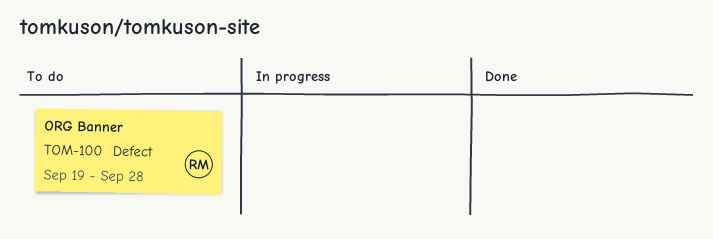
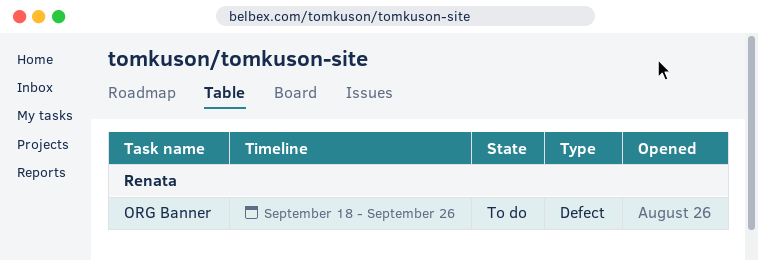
ORG Banner, start: Sep 19 -> Sep 18
ORG Banner, due: Sep 28 -> Sep 26

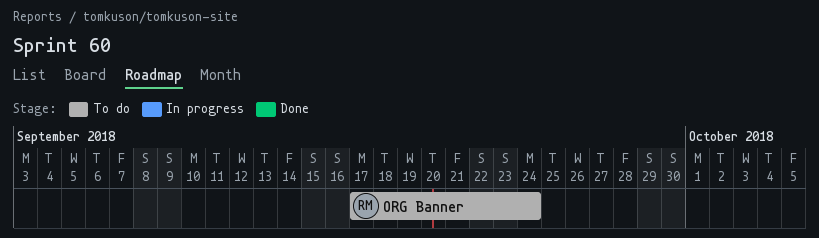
ORG Banner, start: Sep 18 -> Sep 17
ORG Banner, due: Sep 26 -> Sep 24

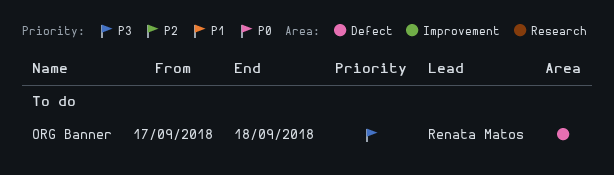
ORG Banner, due: Sep 24 -> Sep 18

